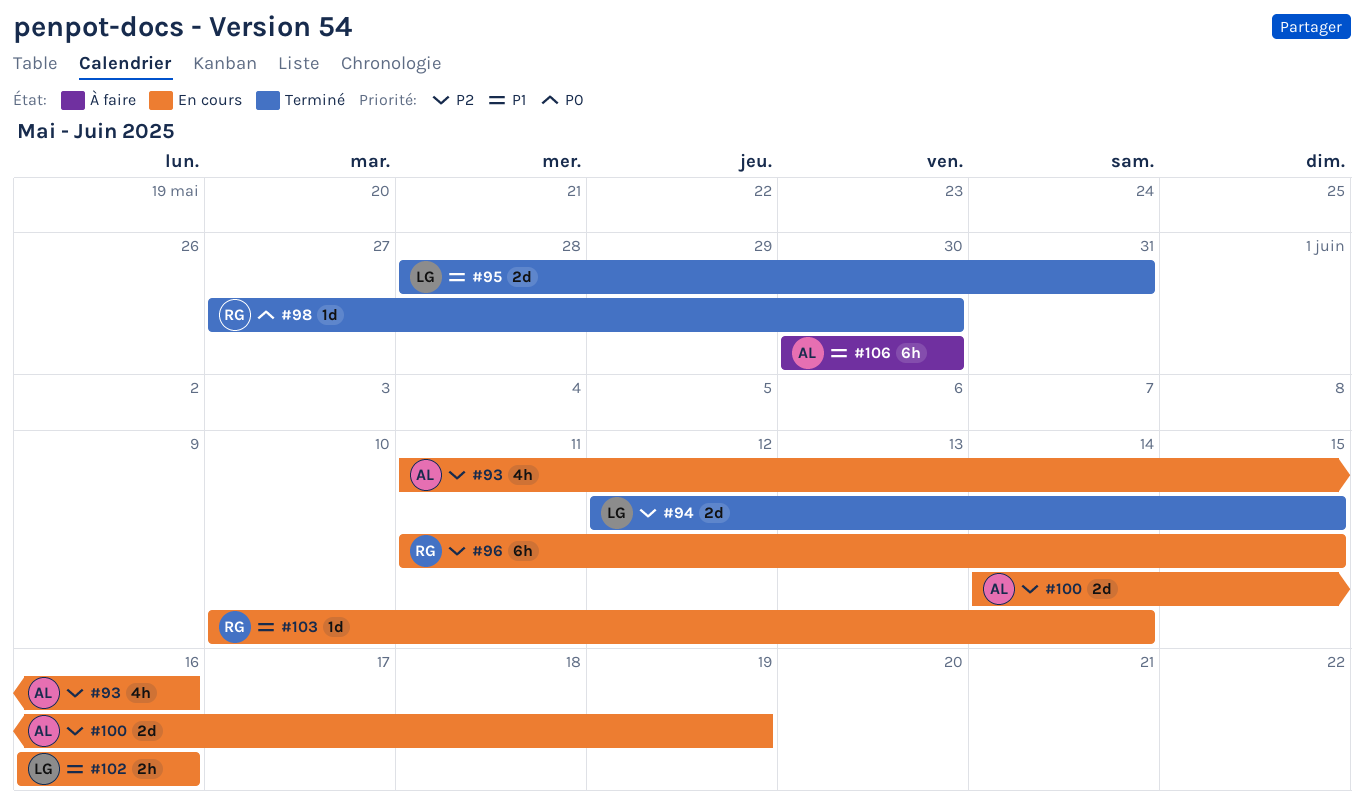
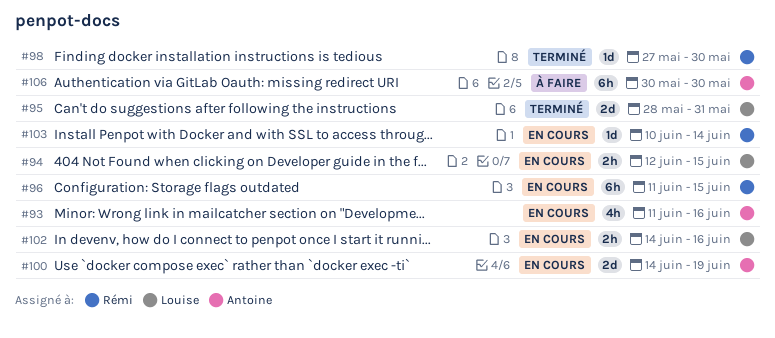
#94, status: Terminé -> En cours
#94, estimate: 2d -> 2h
#102, start: Jun 16 -> Jun 14

